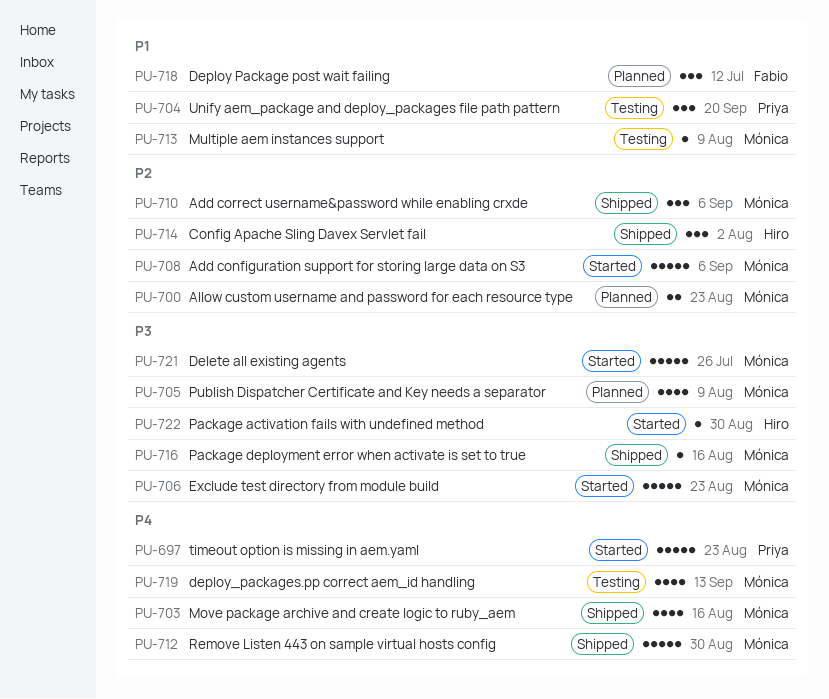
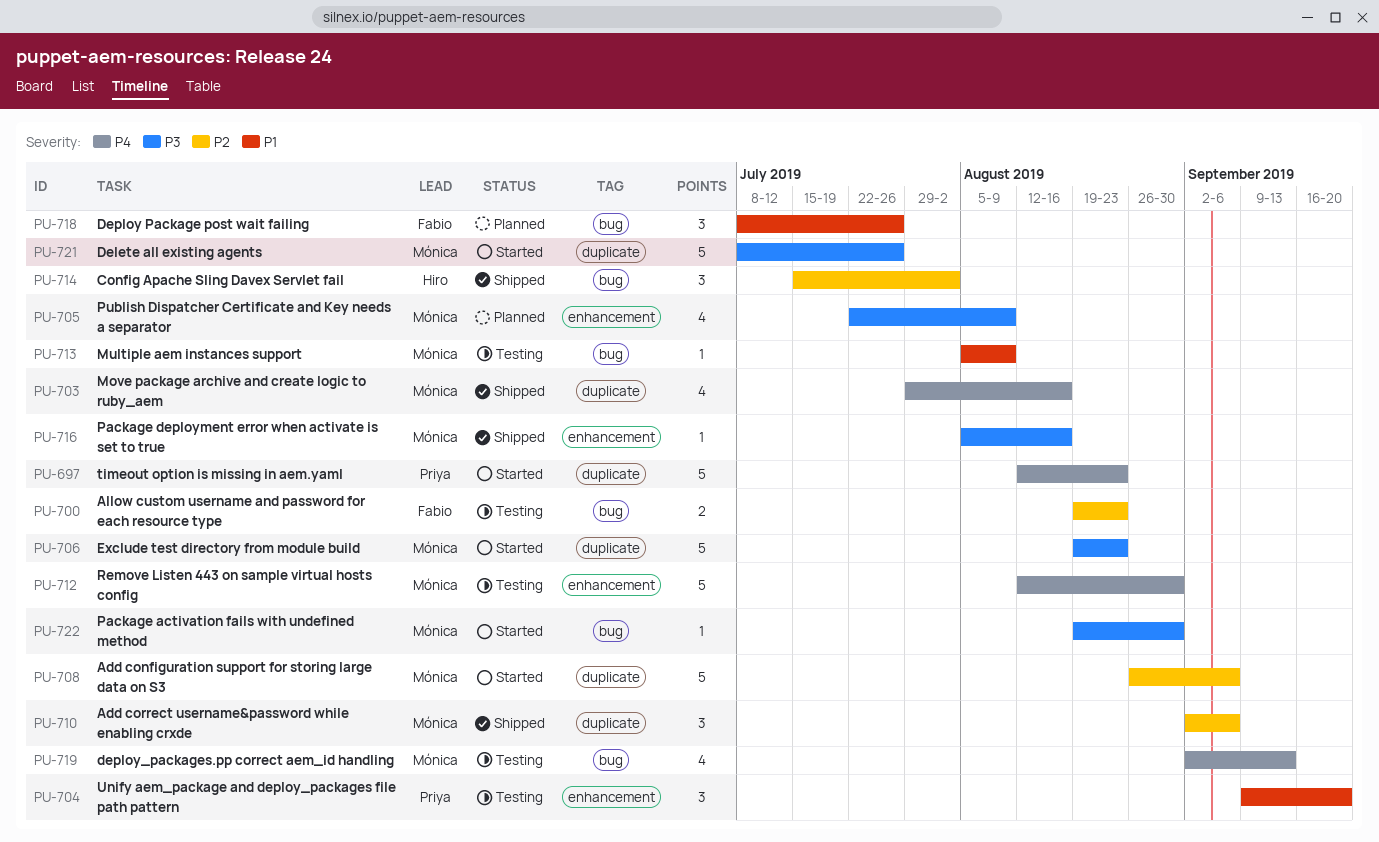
PU-700, status: Planned -> Testing
PU-700, owner: Mónica -> Fabio
PU-712, status: Shipped -> Testing
PU-718, due: Jul 12 -> Jul 26
PU-722, owner: Hiro -> Mónica

